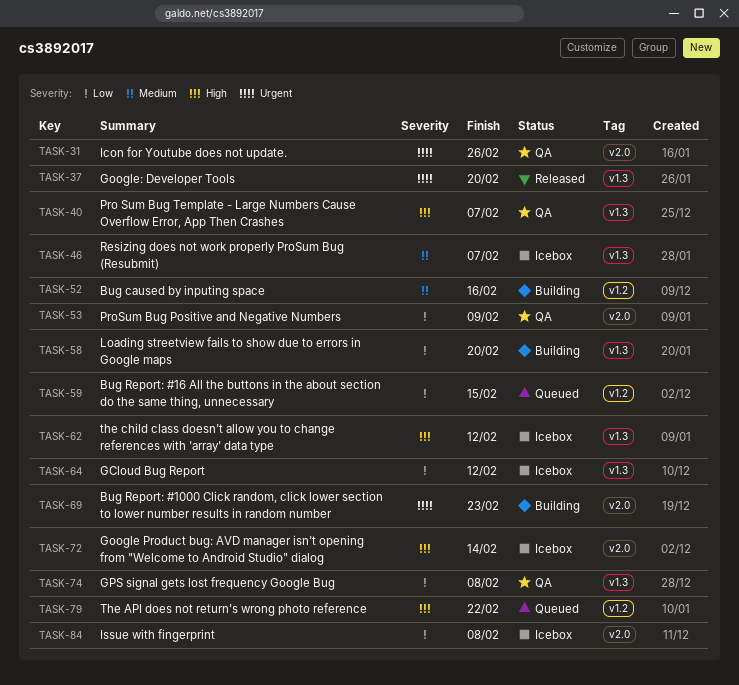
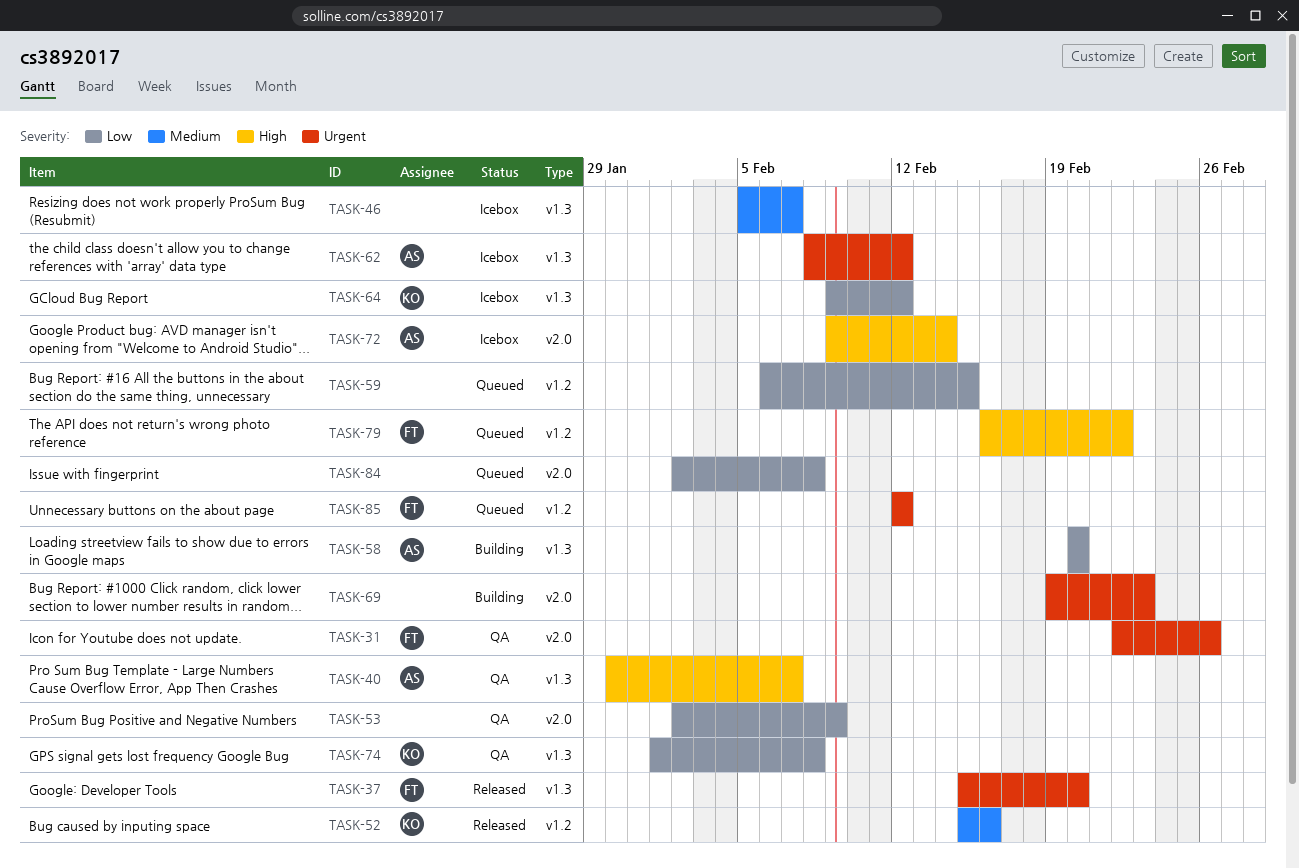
TASK-52, status: Building -> Released
TASK-62, priority: High -> Urgent
TASK-84, status: Icebox -> Queued
TASK-85: none -> present

